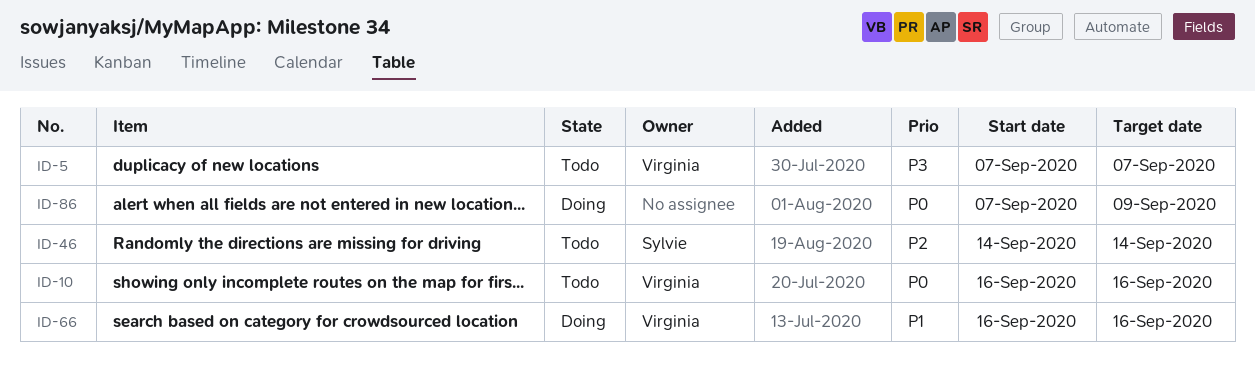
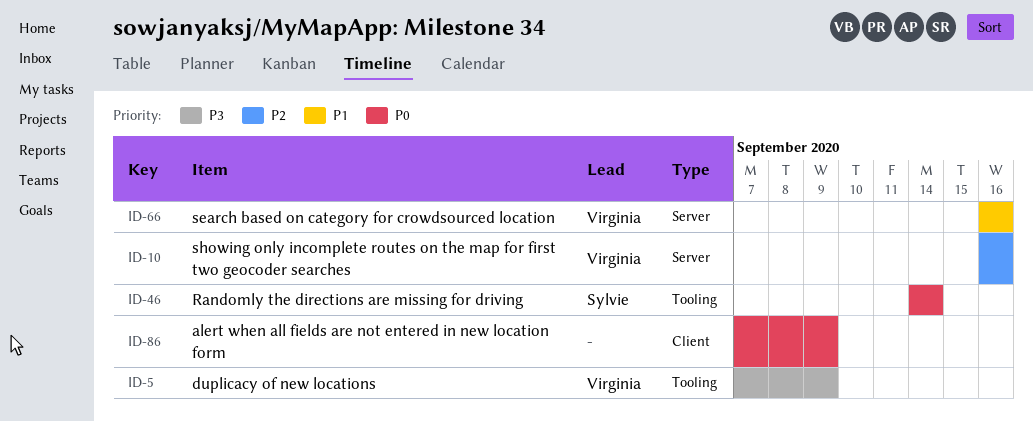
ID-5, due: Sep 7 -> Sep 9
ID-10, priority: P0 -> P2
ID-46, priority: P2 -> P0

